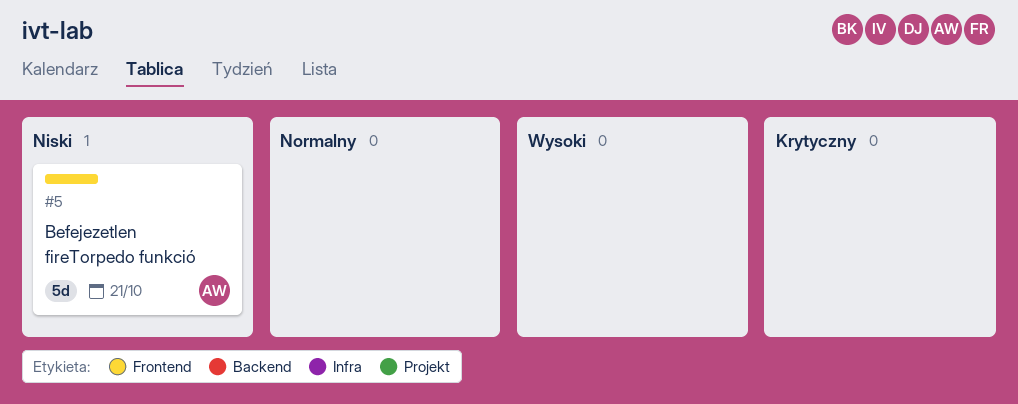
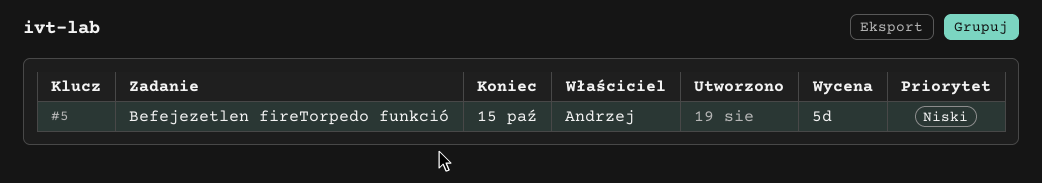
#5, due: Oct 21 -> Oct 15

